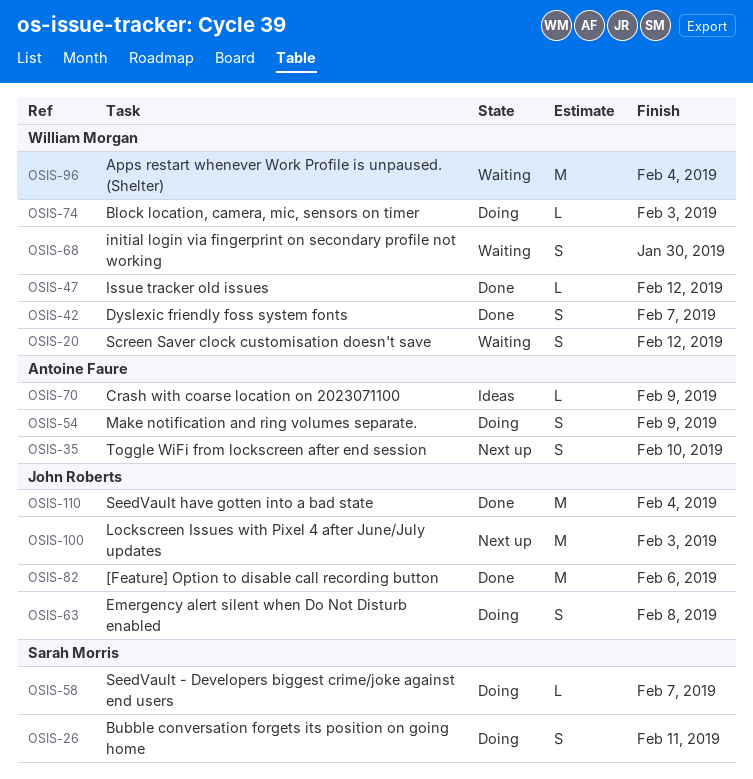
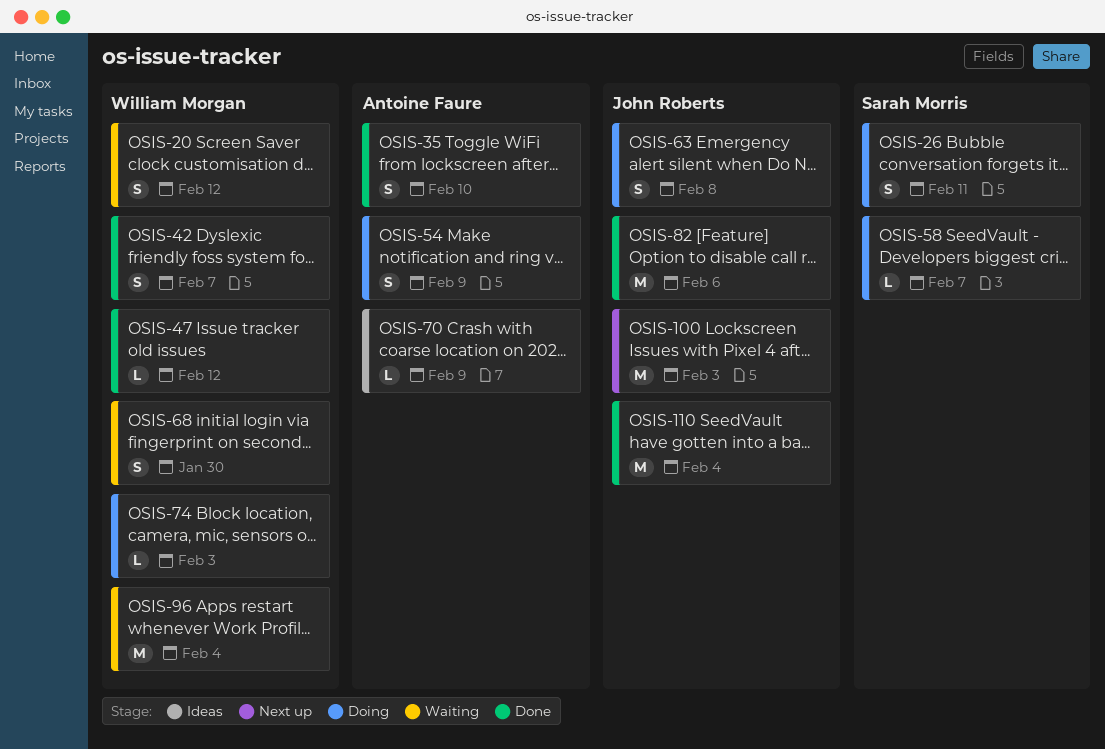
OSIS-35, status: Next up -> Done

